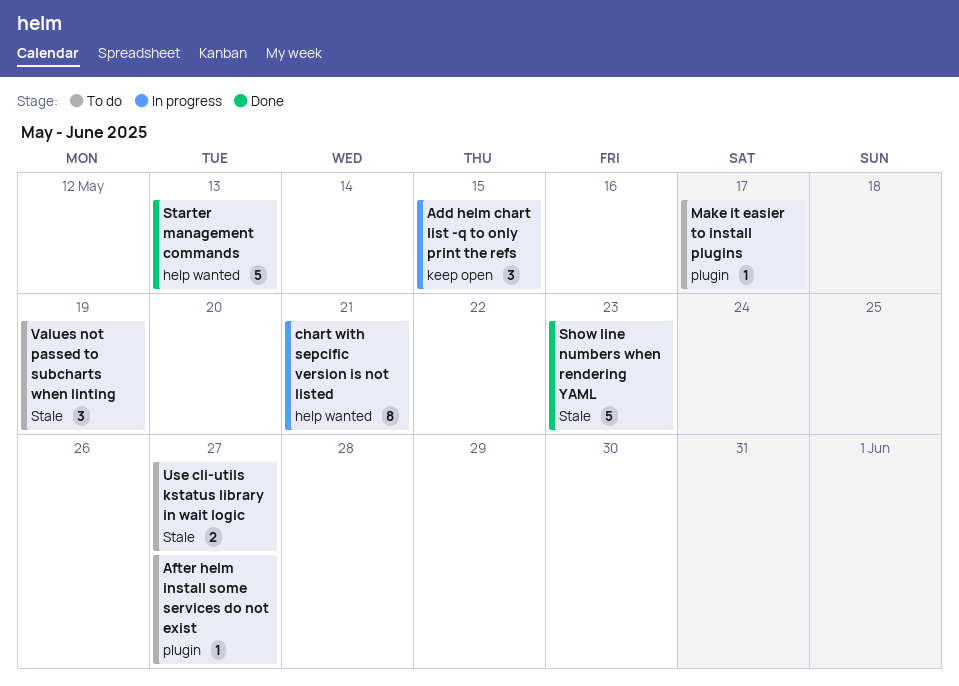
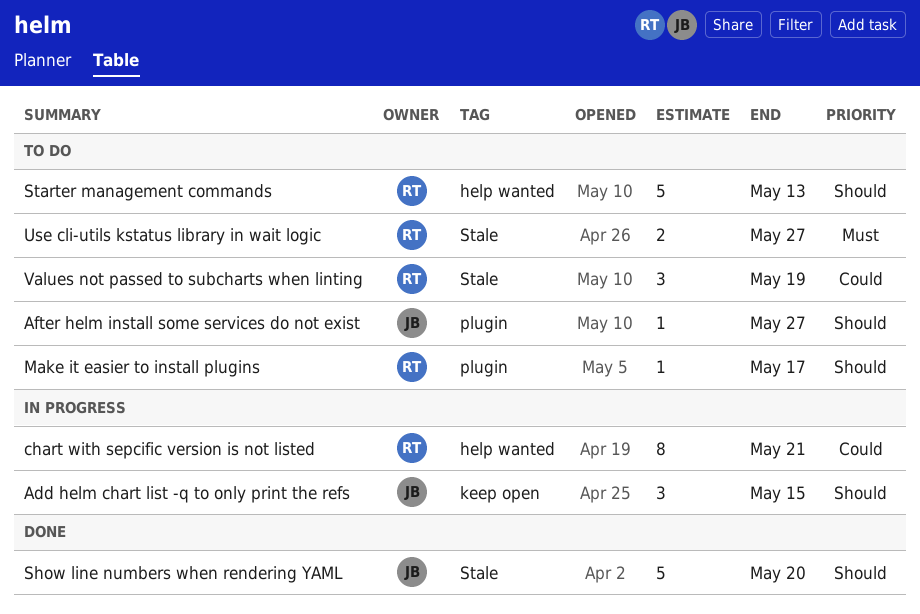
Show line numbers when rendering YAML, due: May 23 -> May 20
Starter management commands, status: Done -> To do

